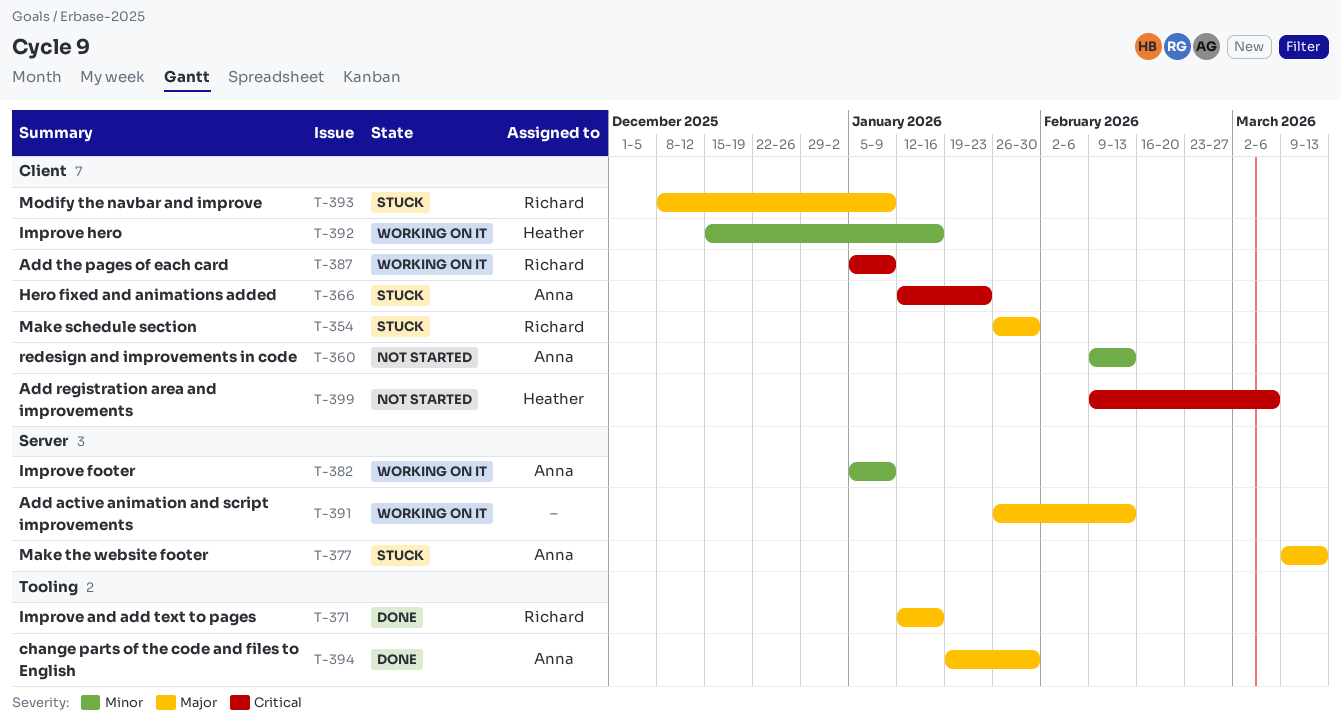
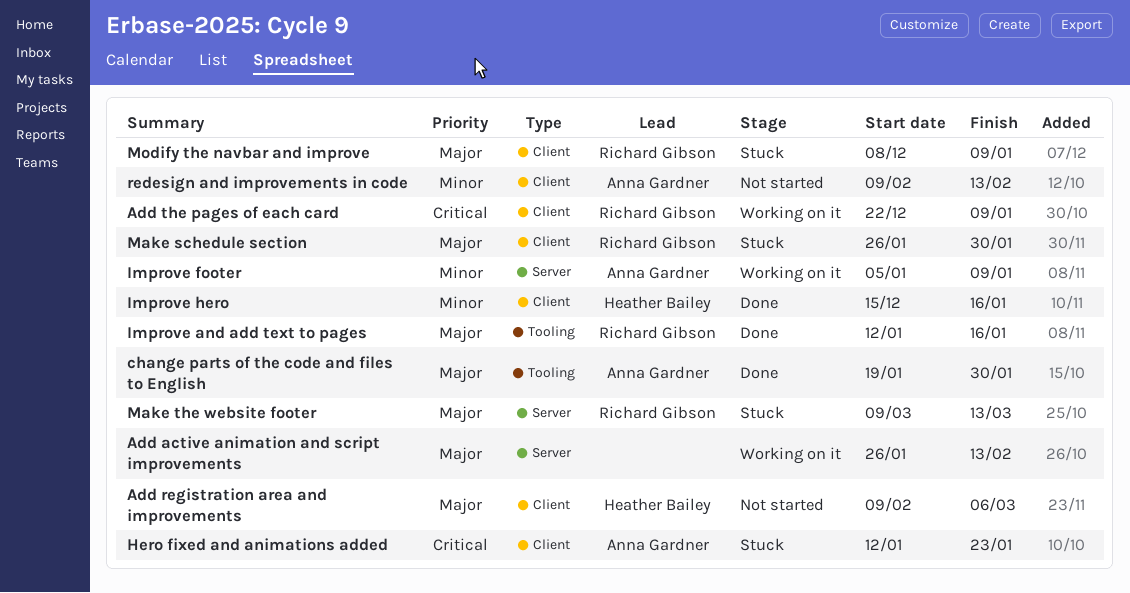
Add registration area and improvements, priority: Critical -> Major
Add the pages of each card, start: Jan 5 -> Dec 22
Improve hero, status: Working on it -> Done
Make the website footer, owner: Anna Gardner -> Richard Gibson

